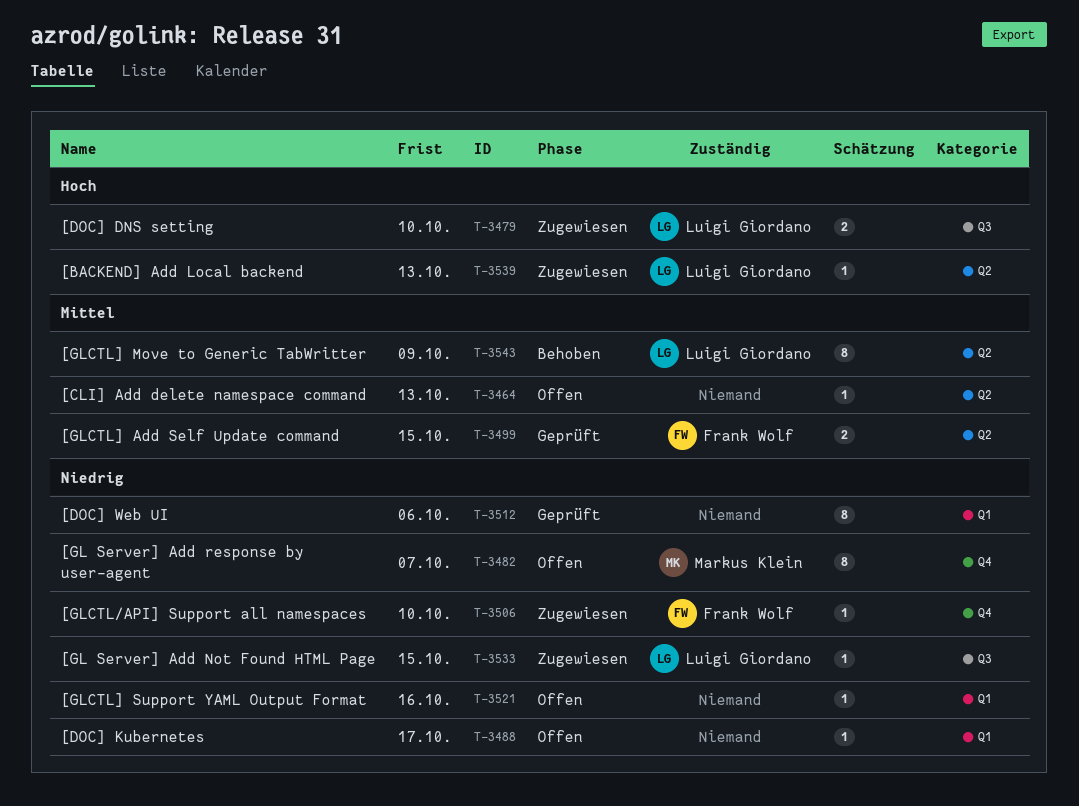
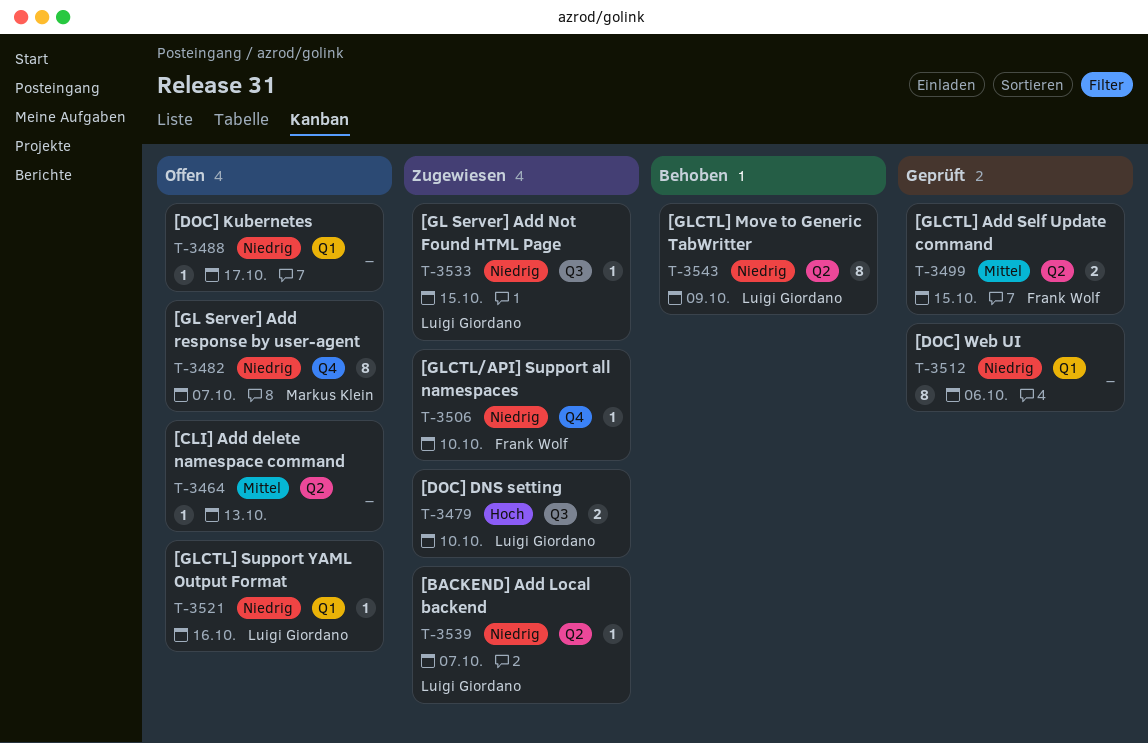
T-3521, owner: none -> Luigi Giordano
T-3539, priority: Hoch -> Niedrig
T-3539, due: Oct 13 -> Oct 7
T-3543, priority: Mittel -> Niedrig

